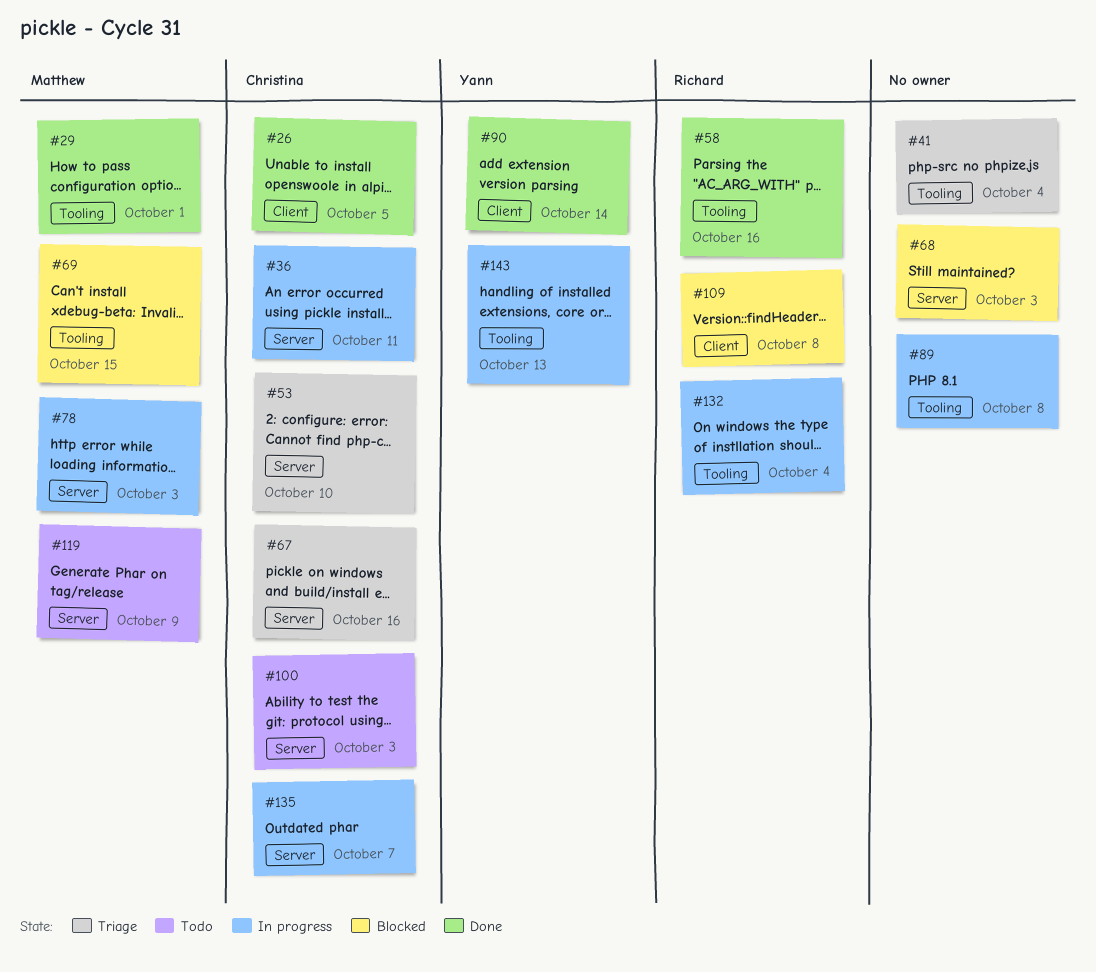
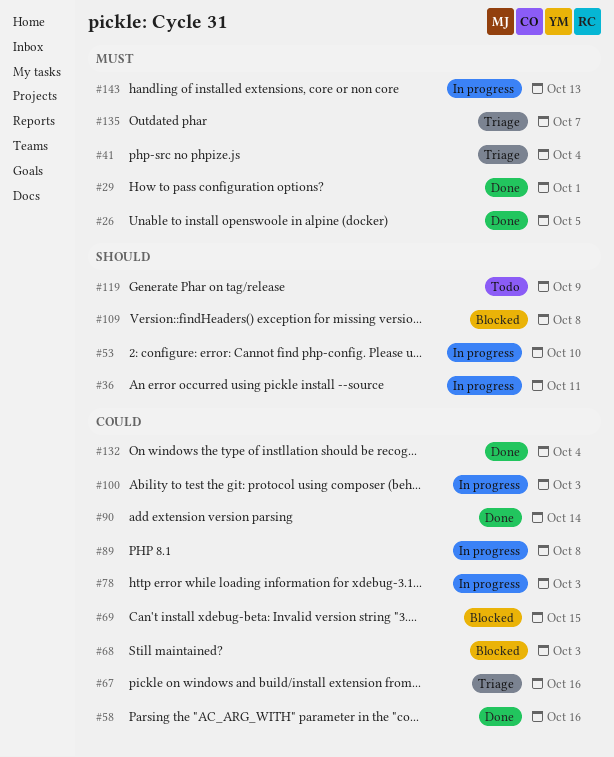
#53, status: Triage -> In progress
#100, status: Todo -> In progress
#132, status: In progress -> Done
#135, status: In progress -> Triage

